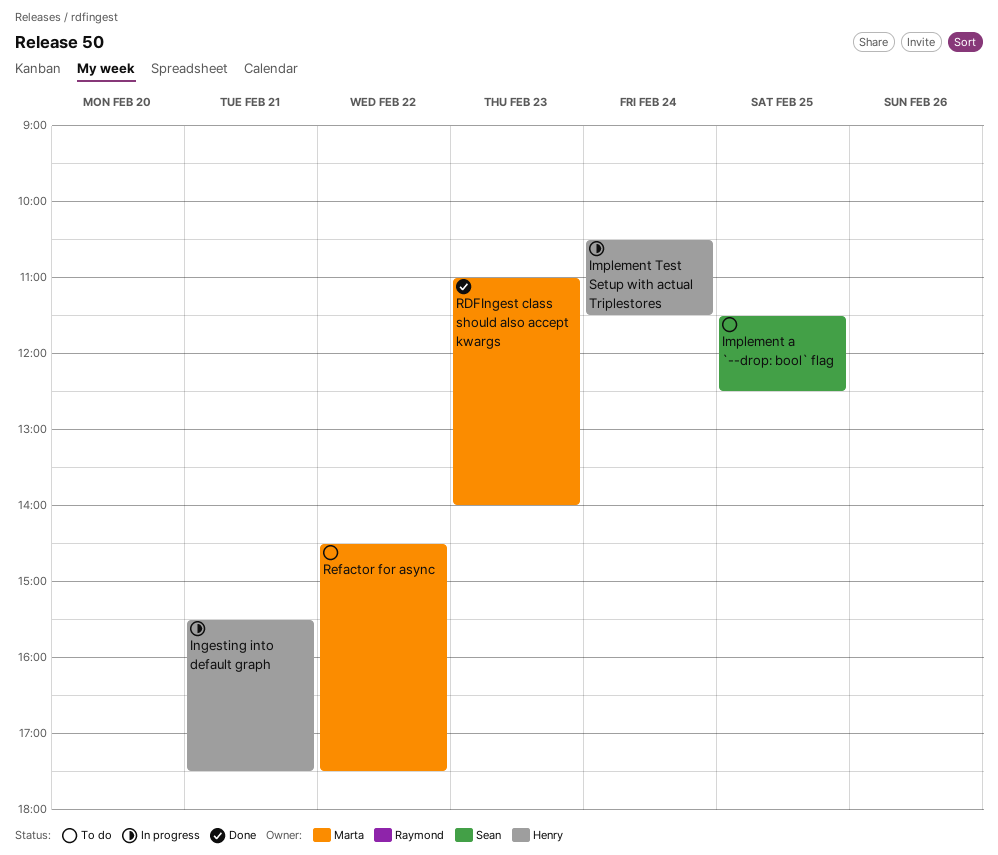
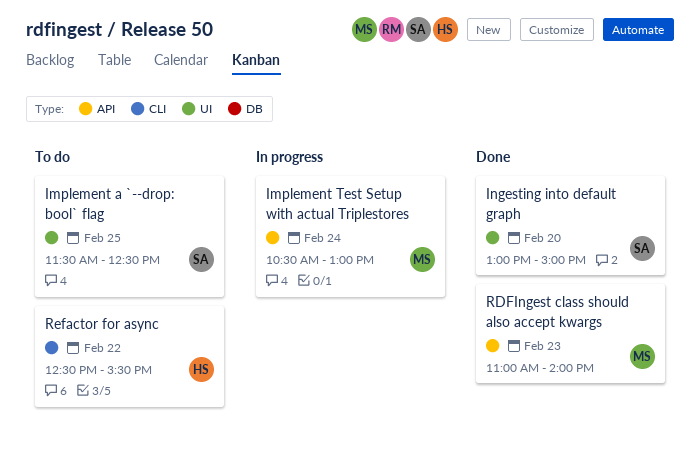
Implement Test Setup with actual Triplestores, owner: Henry -> Marta
Implement Test Setup with actual Triplestores, ends: 11:30 -> 13:00
Ingesting into default graph, status: In progress -> Done
Ingesting into default graph, owner: Henry -> Sean
Ingesting into default graph, day: Feb 21 -> Feb 20
Ingesting into default graph, begins: 15:30 -> 13:00
Ingesting into default graph, ends: 17:30 -> 15:00
Refactor for async, owner: Marta -> Henry
Refactor for async, begins: 14:30 -> 12:30
Refactor for async, ends: 17:30 -> 15:30

